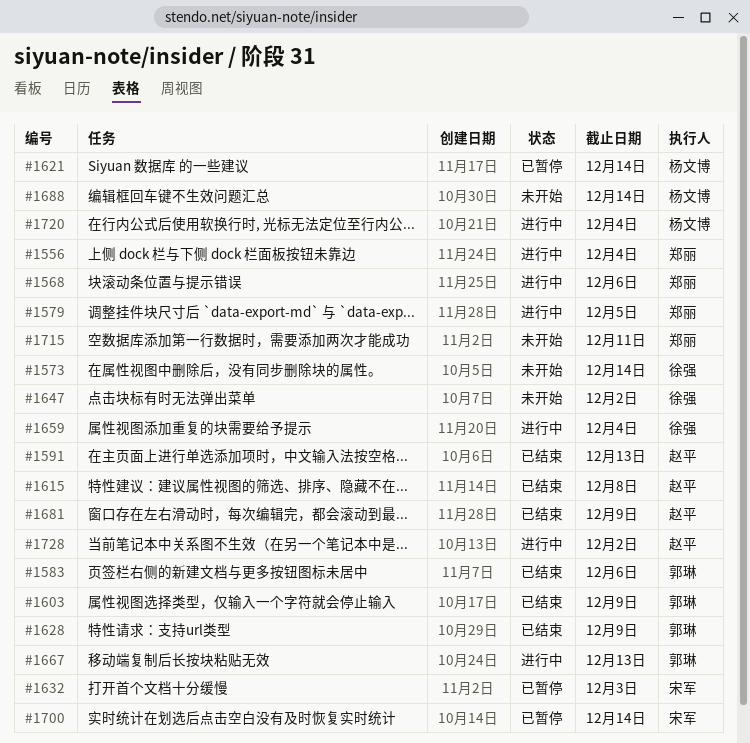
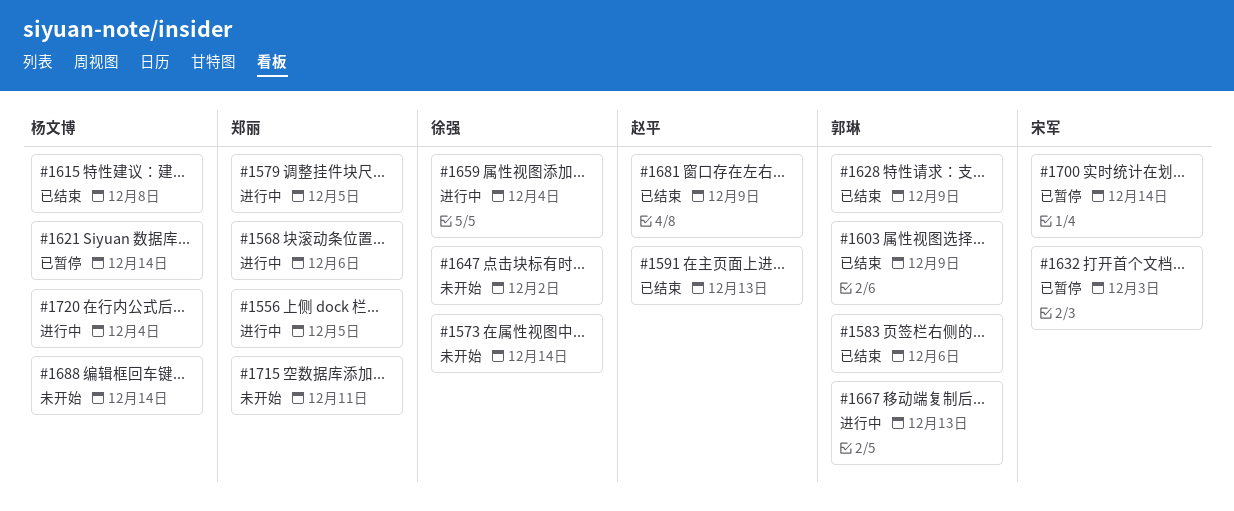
#1556, due: Dec 4 -> Dec 5
#1615, owner: 赵平 -> 杨文博
#1728: present -> none

